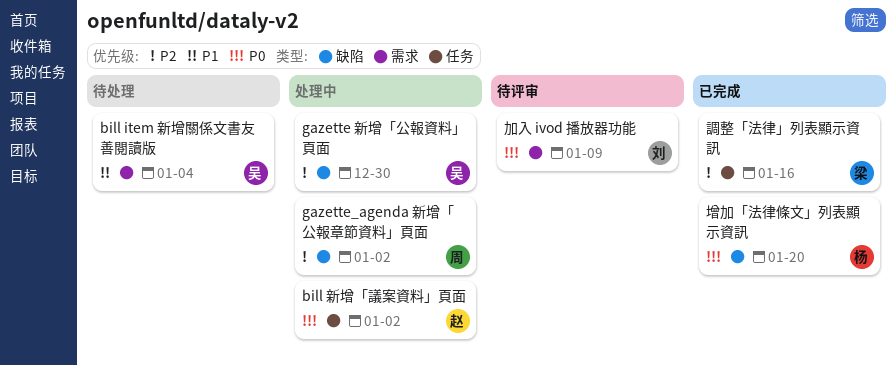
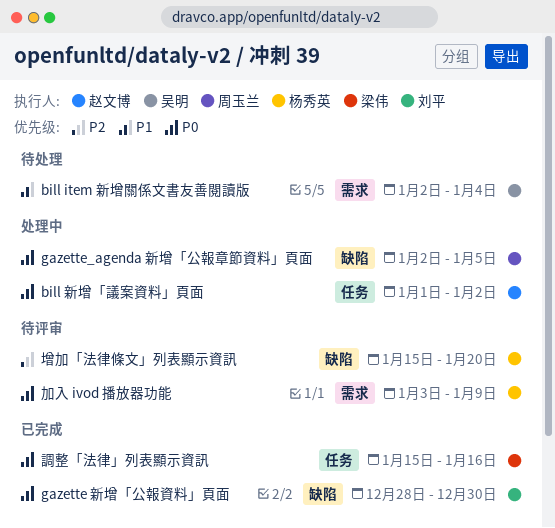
gazette 新增「公報資料」頁面, status: 处理中 -> 已完成
gazette 新增「公報資料」頁面, owner: 吴明 -> 刘平
gazette 新增「公報資料」頁面, priority: P2 -> P0
gazette_agenda 新增「公報章節資料」頁面, priority: P2 -> P0
gazette_agenda 新增「公報章節資料」頁面, due: Jan 2 -> Jan 5
加入 ivod 播放器功能, owner: 刘平 -> 杨秀英
增加「法律條文」列表顯示資訊, status: 已完成 -> 待评审
增加「法律條文」列表顯示資訊, priority: P0 -> P2
調整「法律」列表顯示資訊, priority: P2 -> P0

